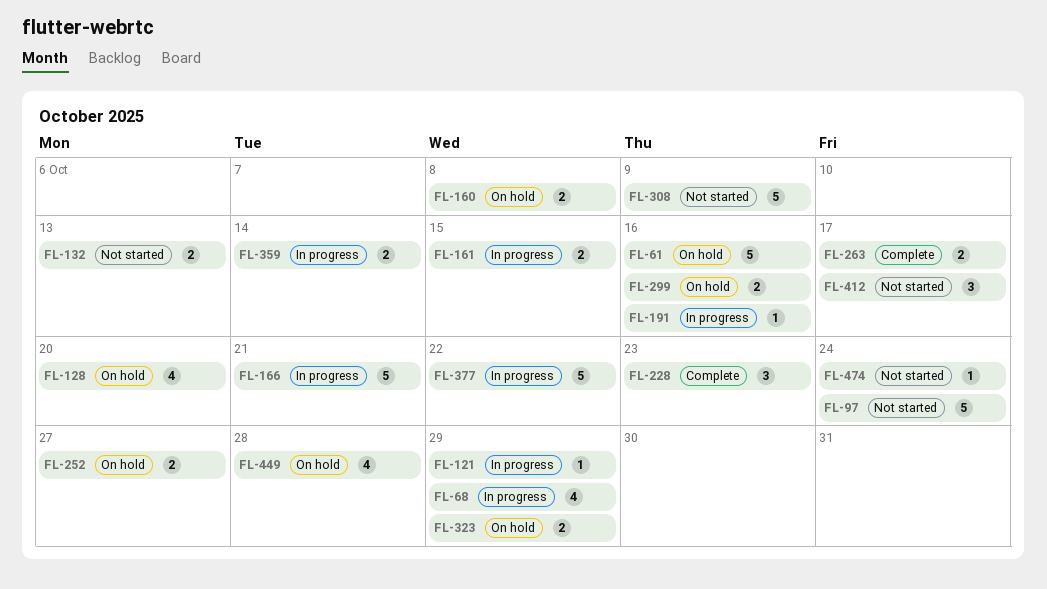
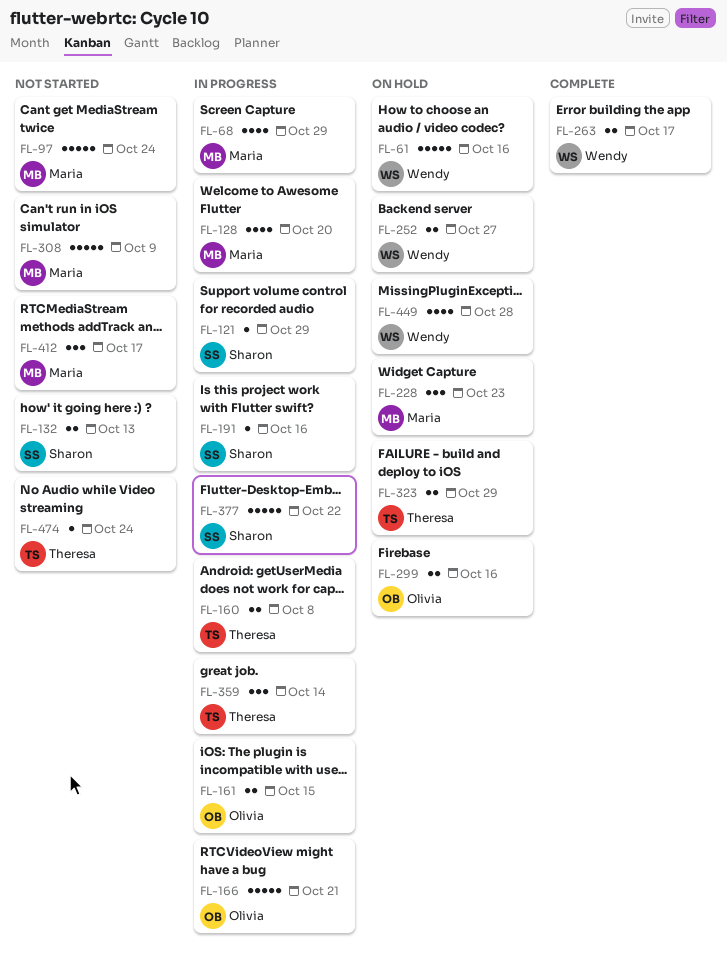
FL-128, status: On hold -> In progress
FL-160, status: On hold -> In progress
FL-228, status: Complete -> On hold
FL-359, estimate: 2 -> 3

